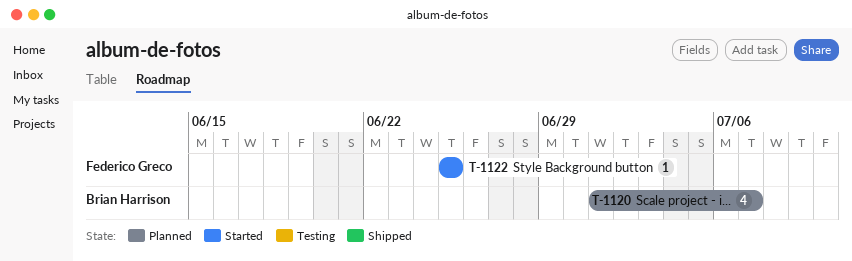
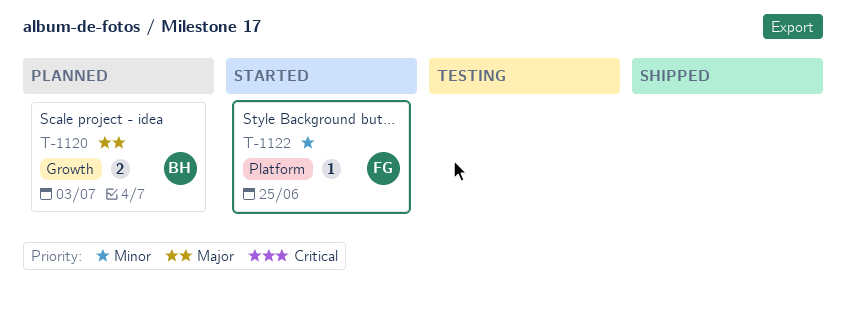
T-1120, estimate: 4 -> 2
T-1120, due: Jul 7 -> Jul 3

